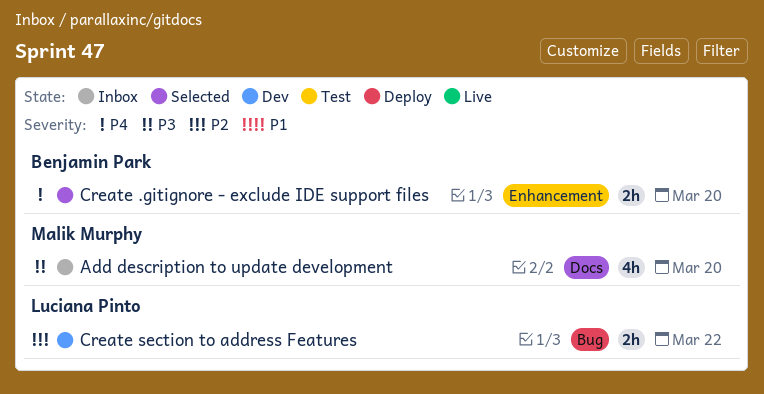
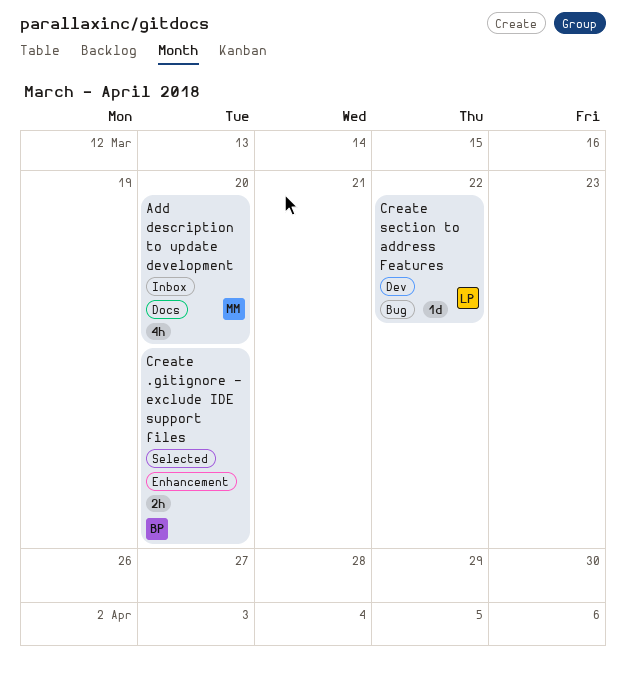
Create section to address Features, estimate: 2h -> 1d

